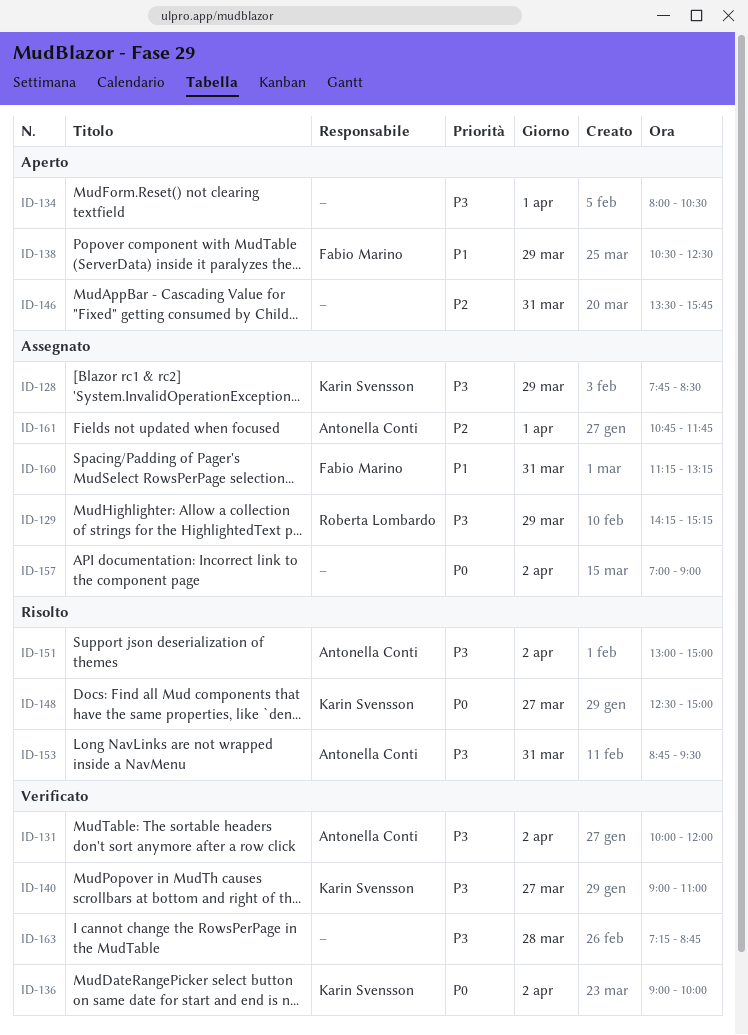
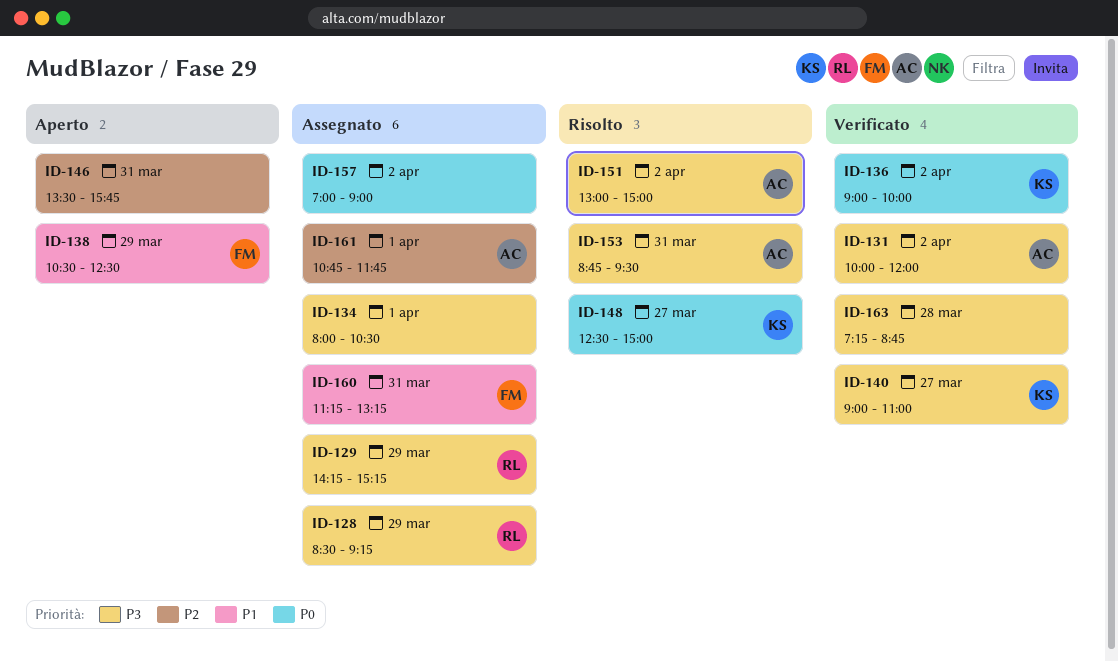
ID-128, owner: Karin Svensson -> Roberta Lombardo
ID-128, begins: 07:45 -> 08:30
ID-128, ends: 08:30 -> 09:15
ID-134, status: Aperto -> Assegnato

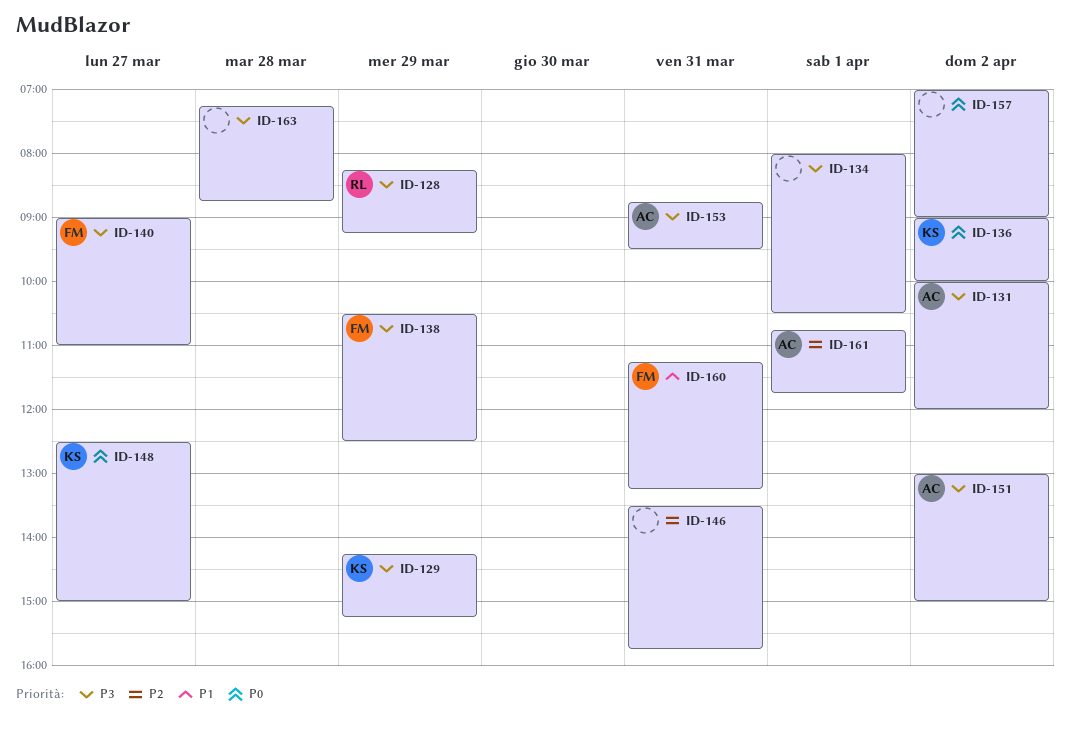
ID-128, begins: 08:30 -> 08:15
ID-129, owner: RL -> KS
ID-138, priority: P1 -> P3
ID-140, owner: KS -> FM

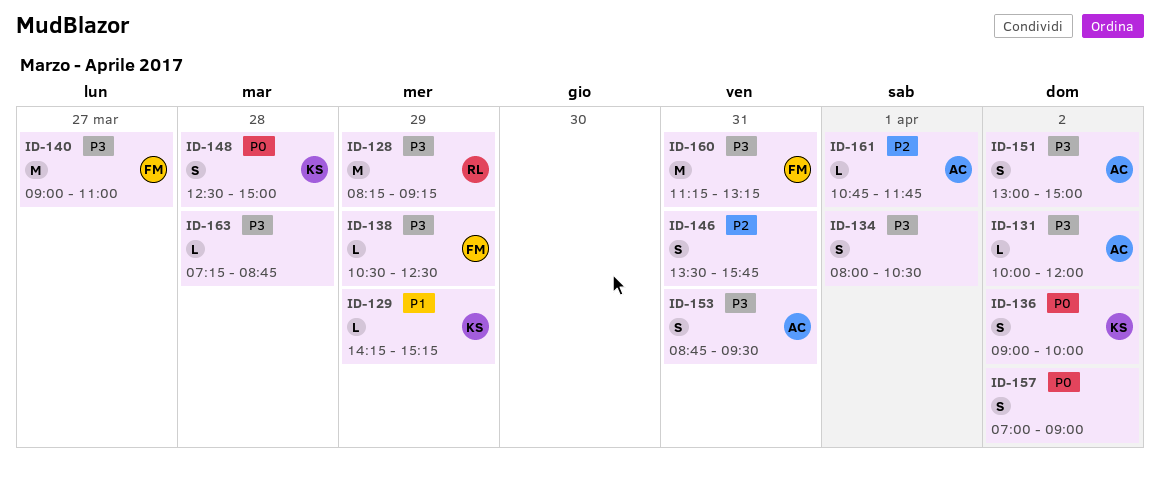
ID-129, priority: P3 -> P1
ID-148, day: Mar 27 -> Mar 28
ID-160, priority: P1 -> P3

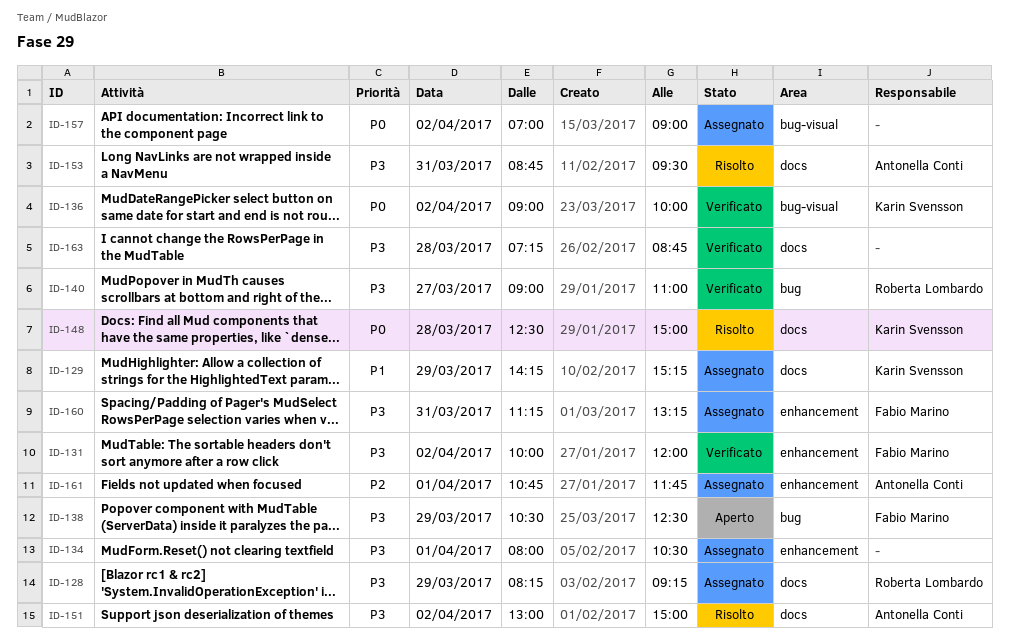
ID-131, owner: Antonella Conti -> Fabio Marino
ID-140, owner: Fabio Marino -> Roberta Lombardo
ID-146: present -> none

